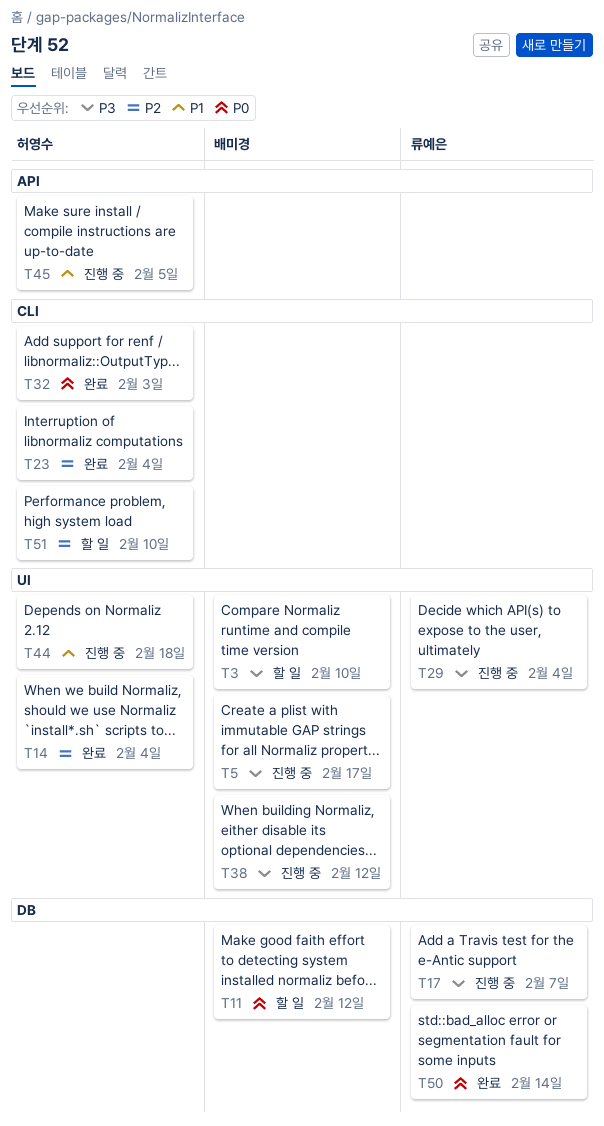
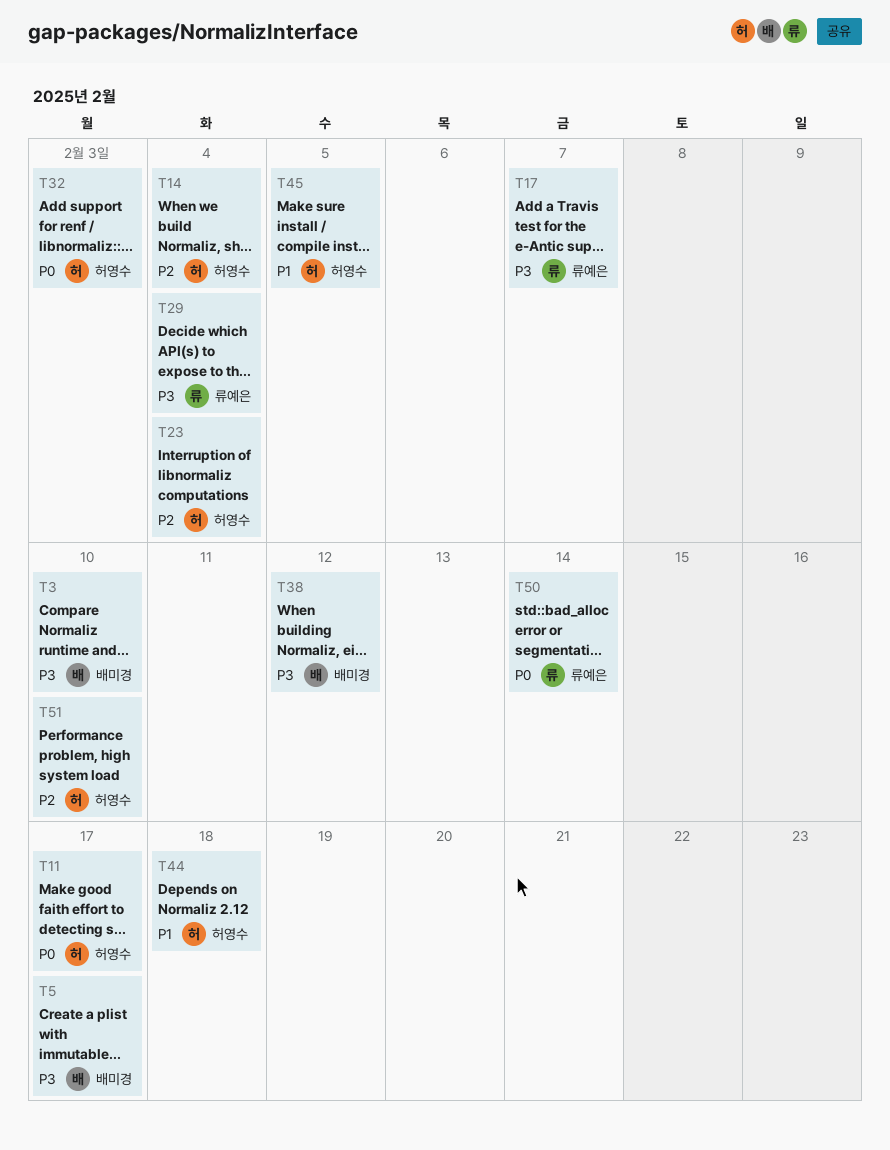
T11, owner: 배미경 -> 허영수
T11, due: Feb 12 -> Feb 17

